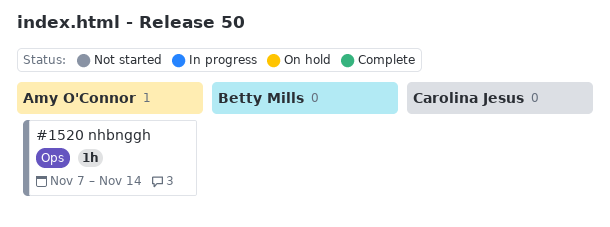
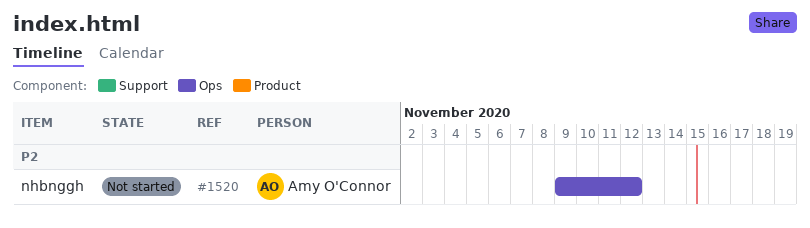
#1520, start: Nov 7 -> Nov 9
#1520, due: Nov 14 -> Nov 12

